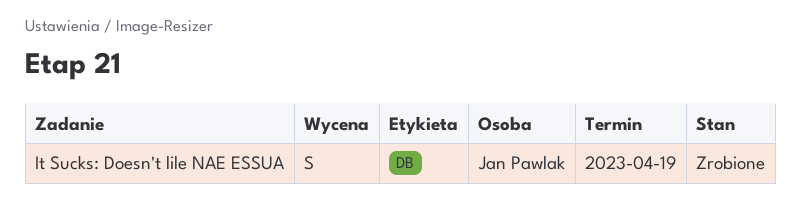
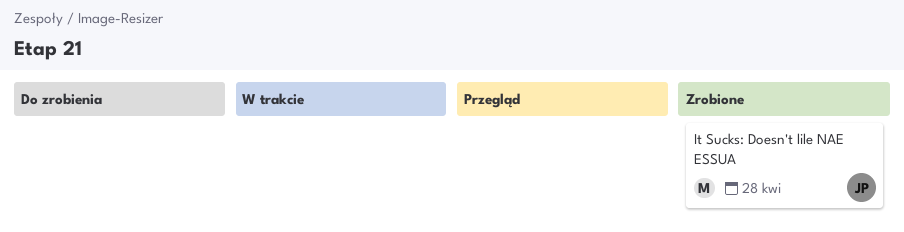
It Sucks: Doesn't lile NAE ESSUA, estimate: S -> M
It Sucks: Doesn't lile NAE ESSUA, due: Apr 19 -> Apr 28

